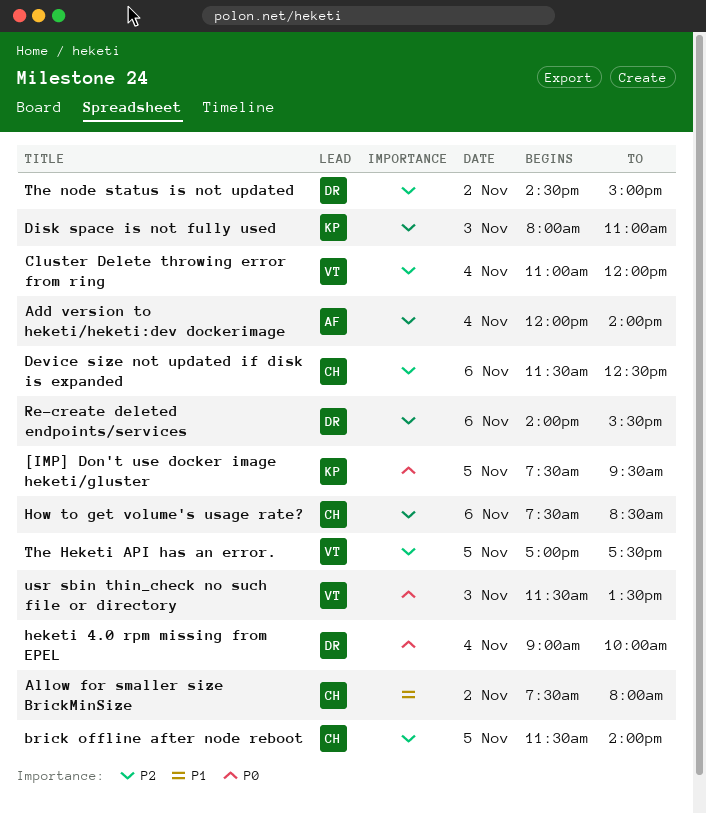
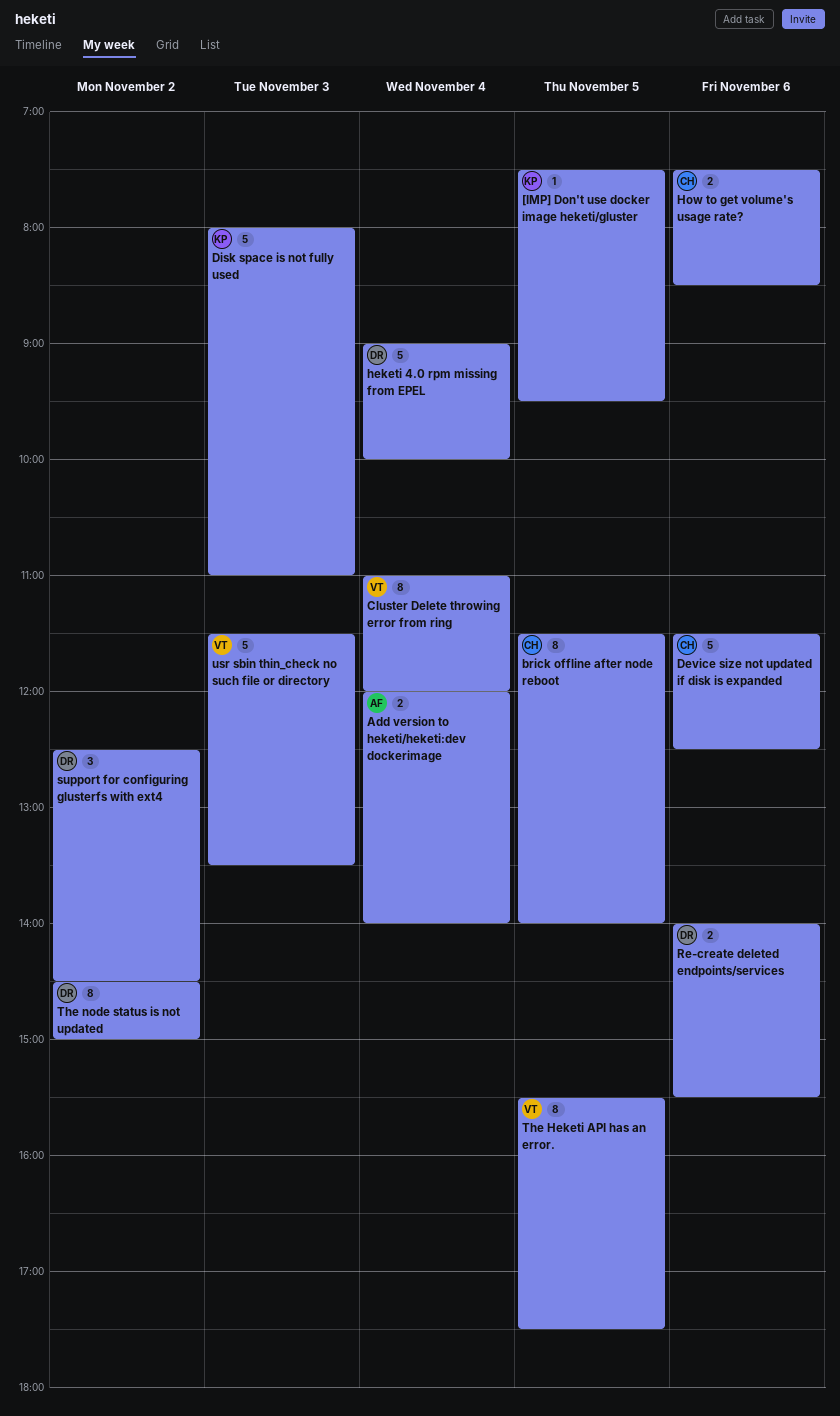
Allow for smaller size BrickMinSize: present -> none
support for configuring glusterfs with ext4: none -> present
The Heketi API has an error., begins: 17:00 -> 15:30

